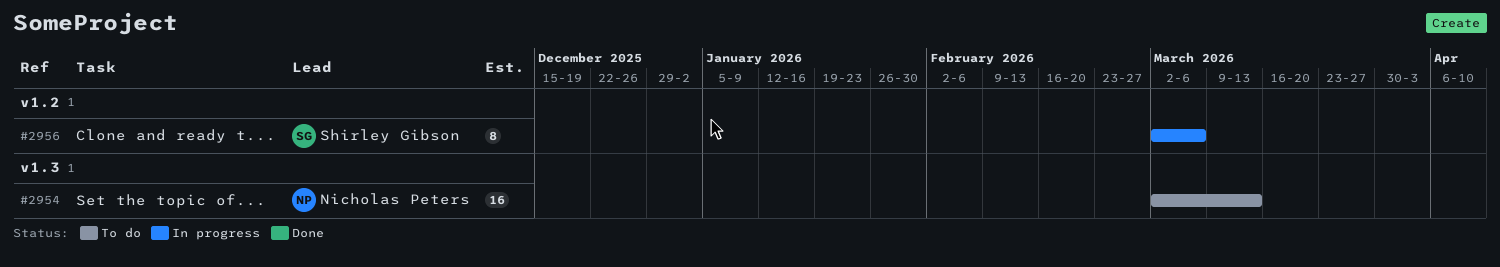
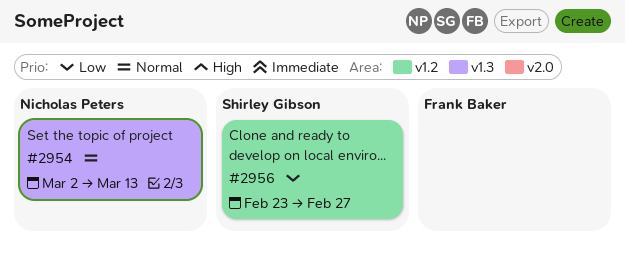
#2956, start: Mar 2 -> Feb 23
#2956, due: Mar 6 -> Feb 27

